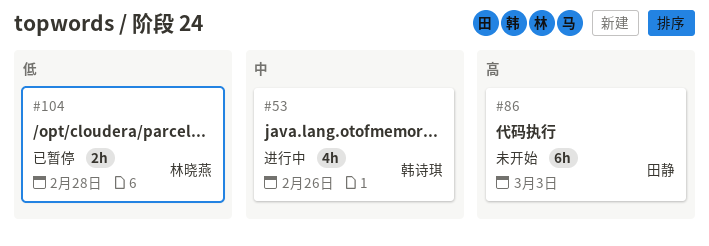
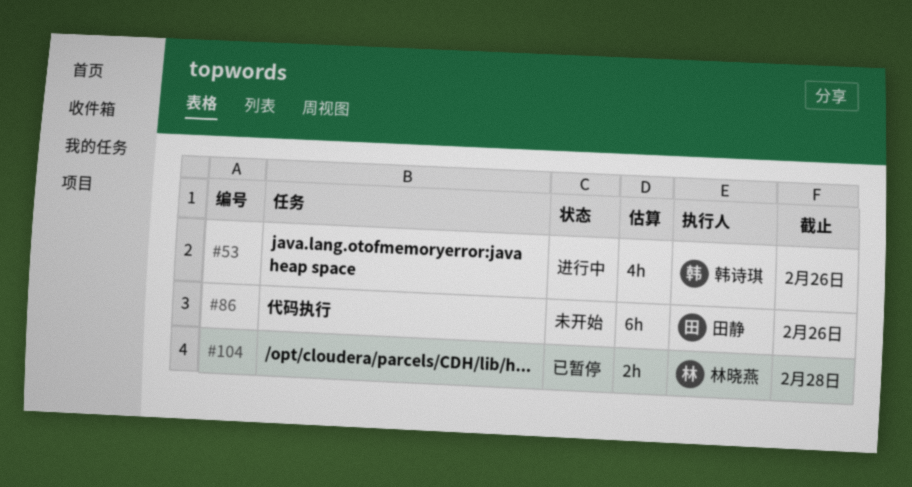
#86, due: Mar 3 -> Feb 26

